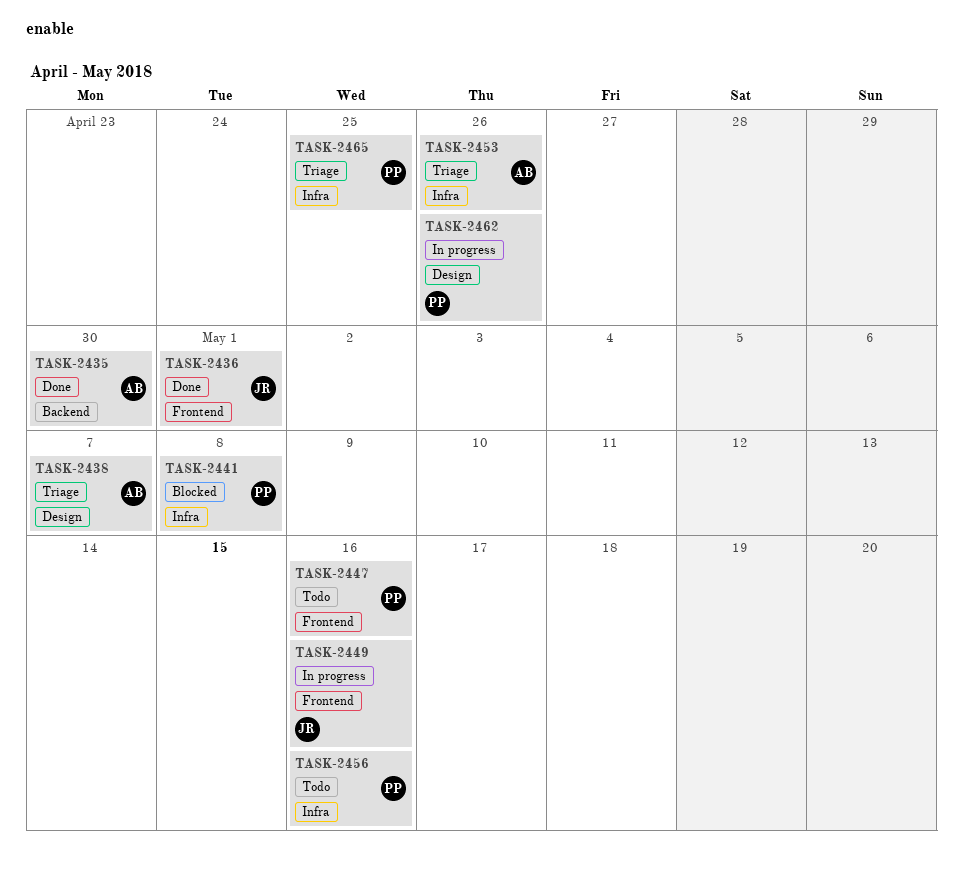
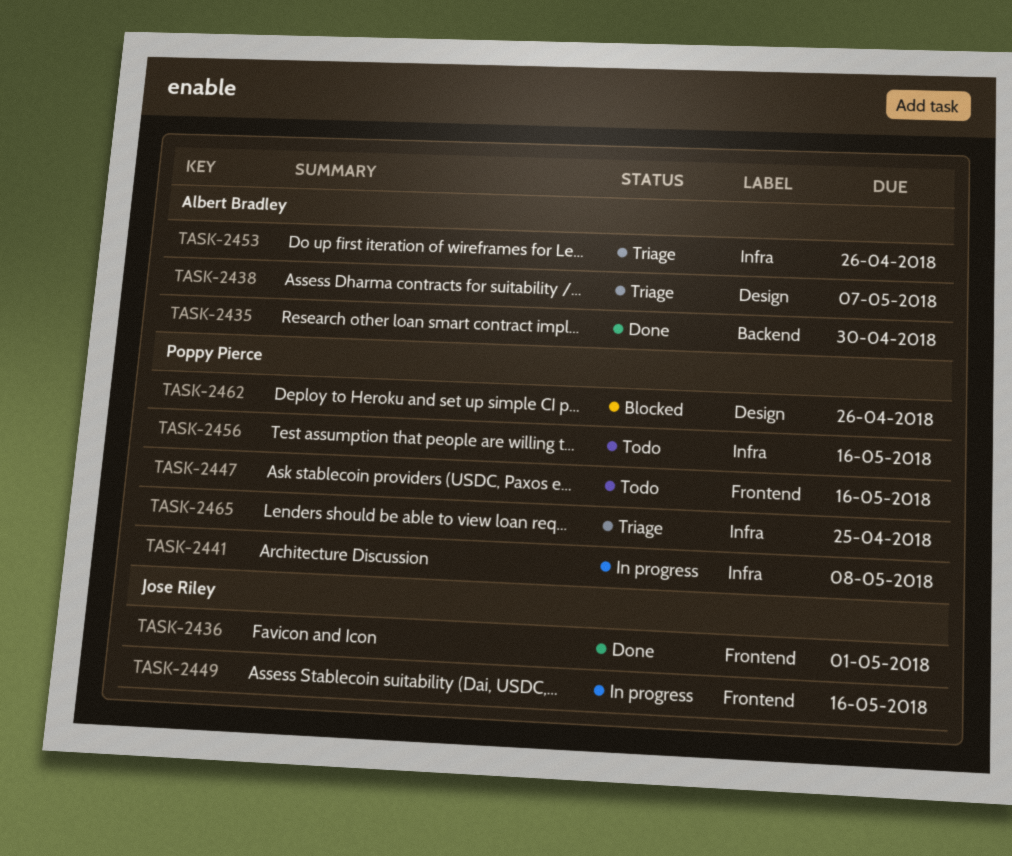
TASK-2441, status: Blocked -> In progress
TASK-2462, status: In progress -> Blocked

